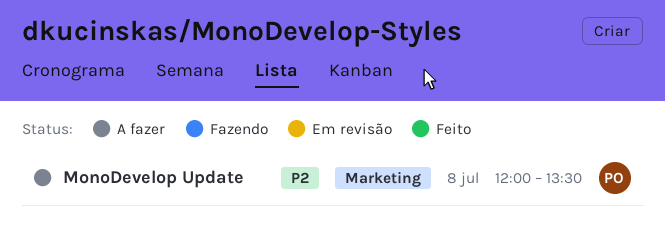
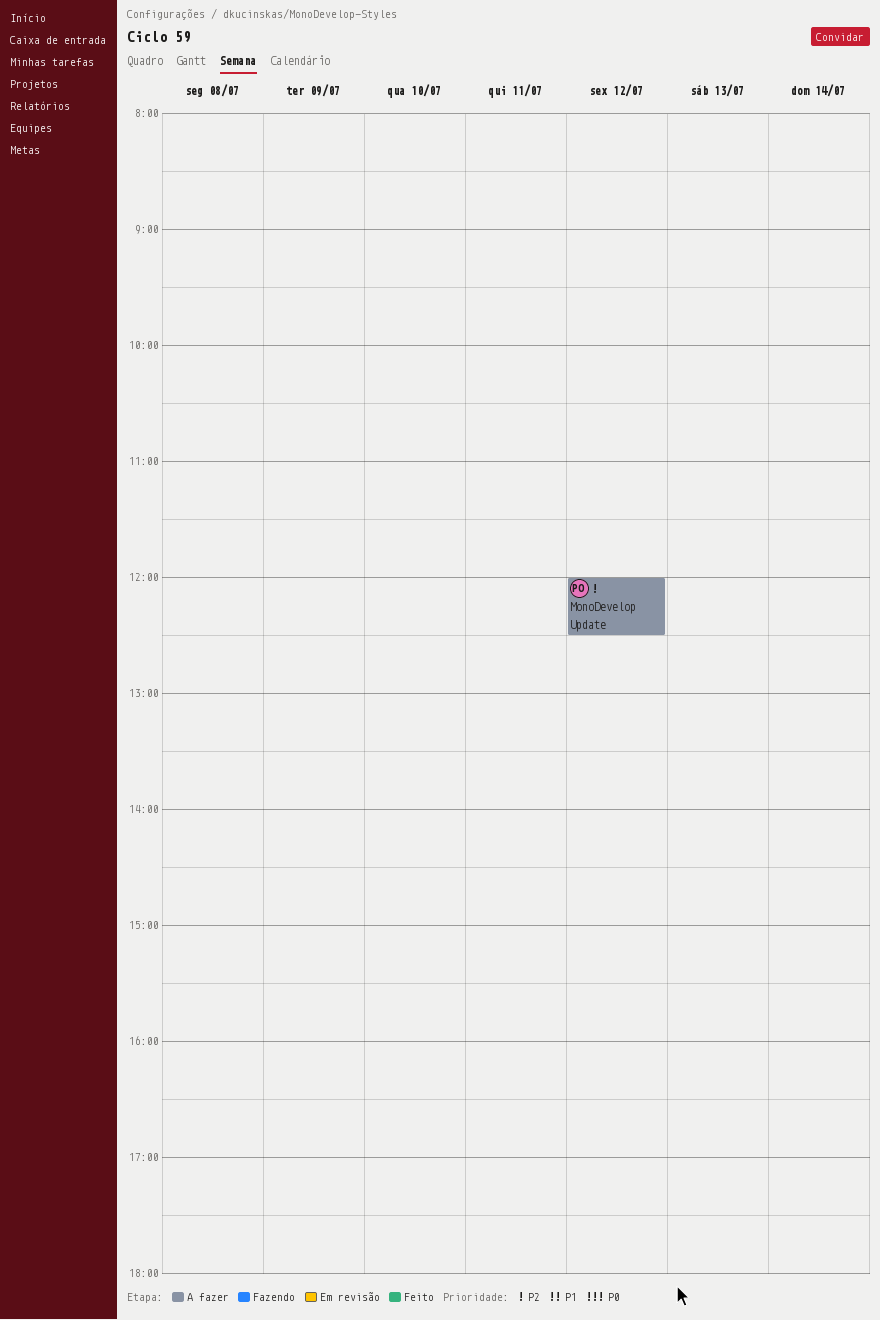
MonoDevelop Update, day: Jul 8 -> Jul 12
MonoDevelop Update, ends: 13:30 -> 12:30

